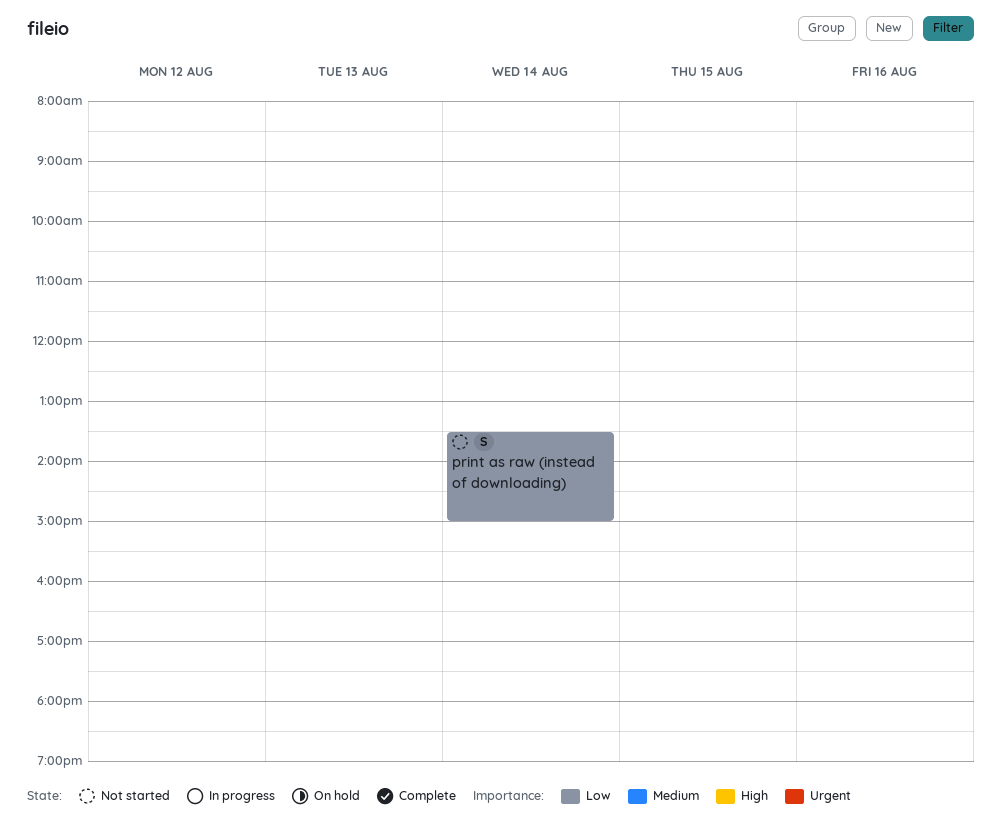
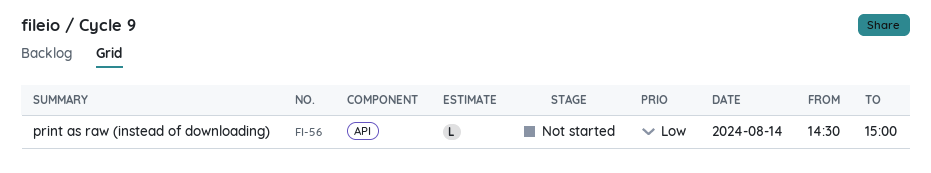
print as raw (instead of downloading), estimate: S -> L
print as raw (instead of downloading), begins: 13:30 -> 14:30

